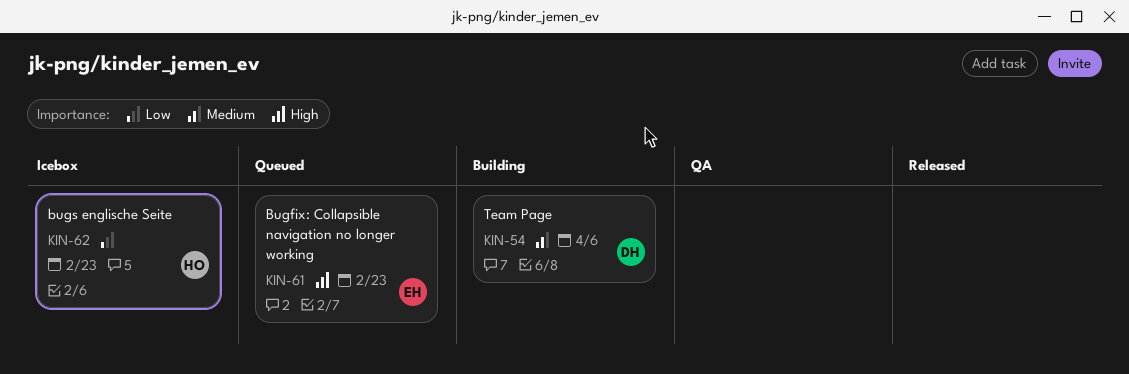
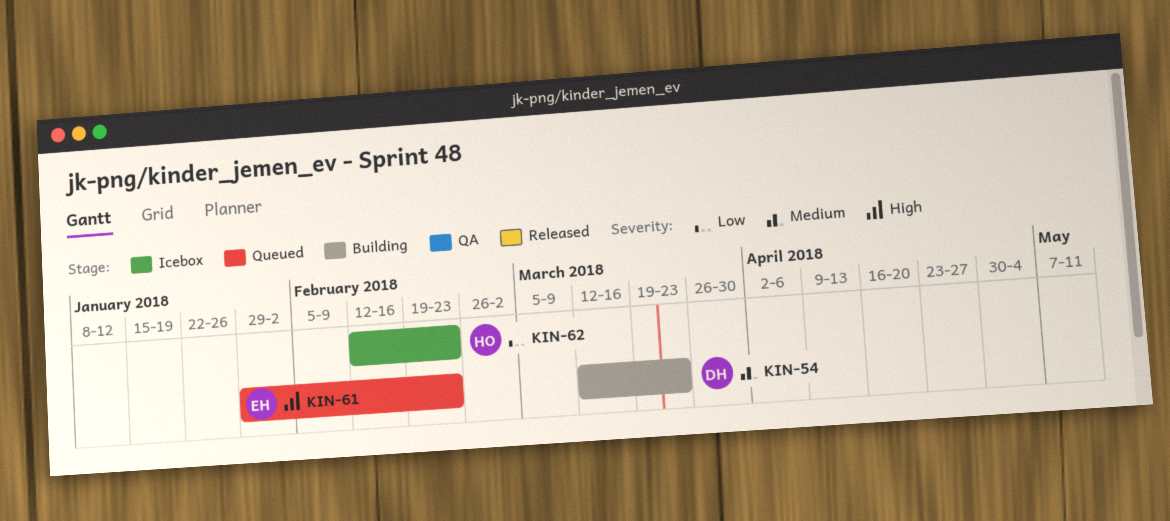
KIN-54, due: Apr 6 -> Mar 23

